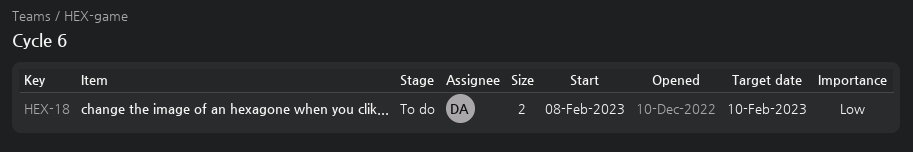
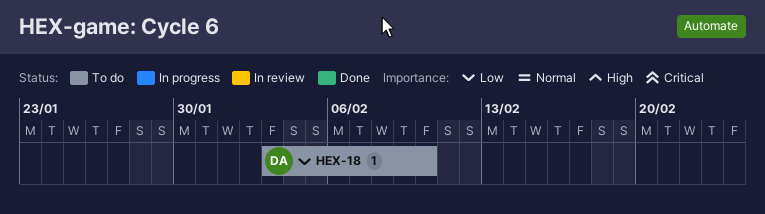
HEX-18, estimate: 2 -> 1
HEX-18, start: Feb 8 -> Feb 3

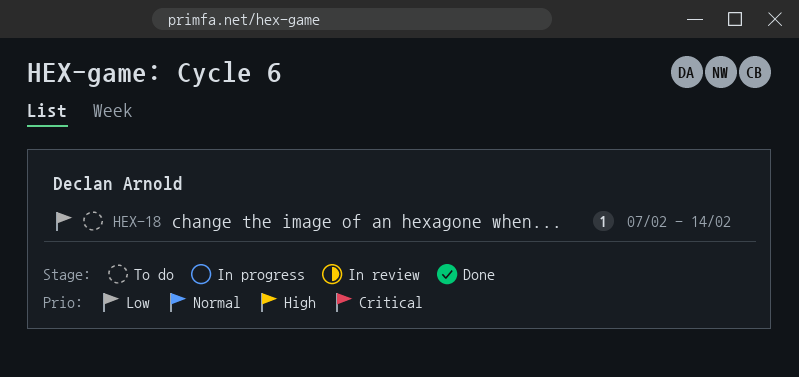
HEX-18, start: Feb 3 -> Feb 7
HEX-18, due: Feb 10 -> Feb 14

